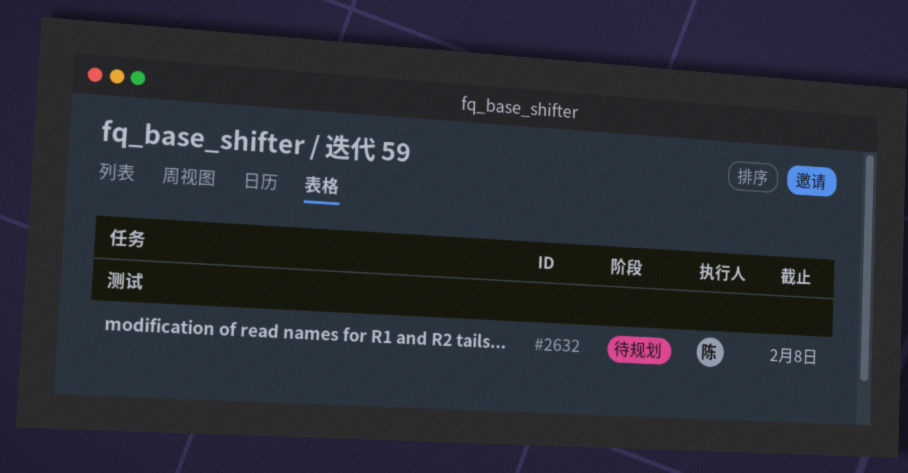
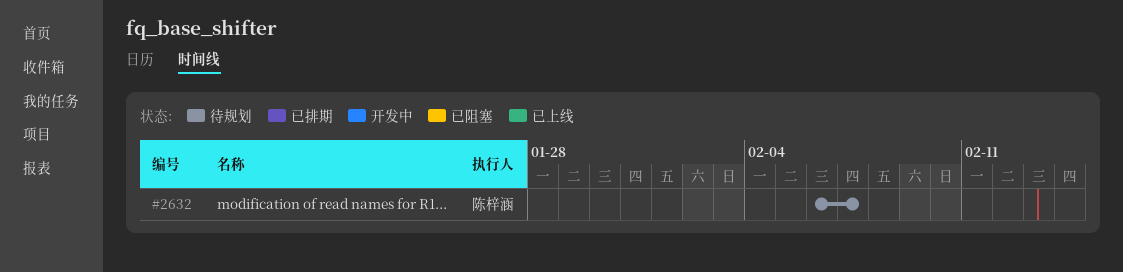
#2632, due: Feb 8 -> Feb 7

